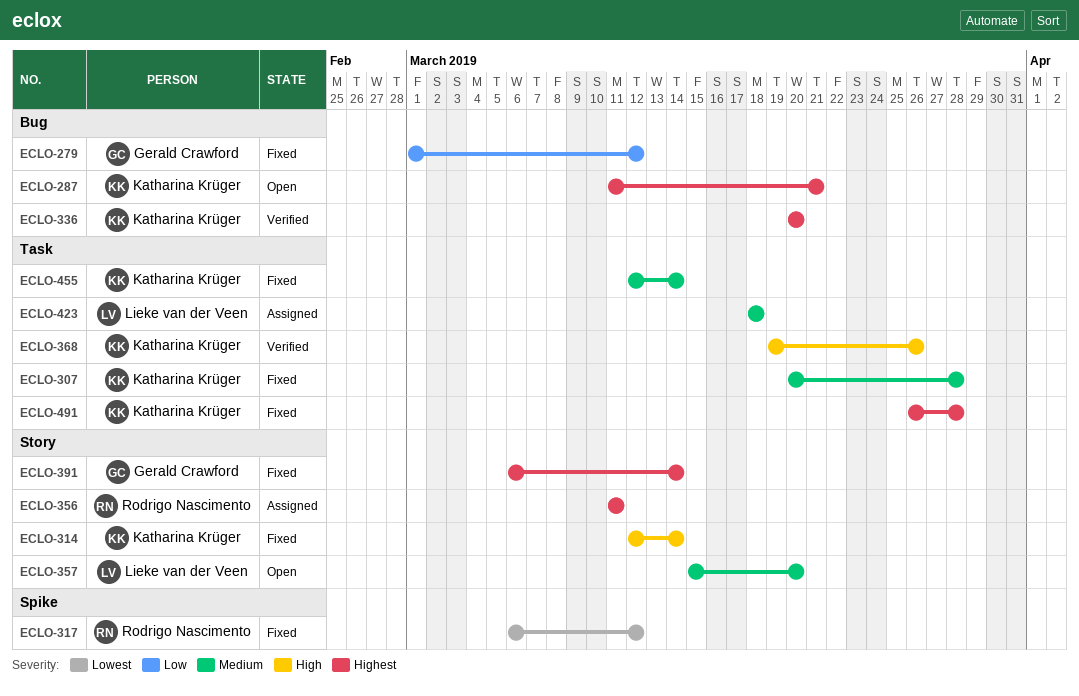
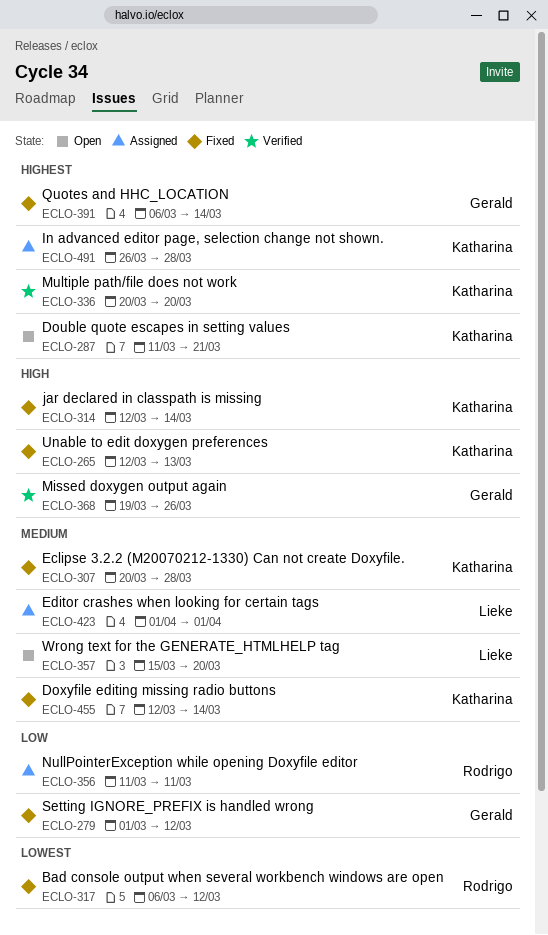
ECLO-265: none -> present
ECLO-356, priority: Highest -> Low
ECLO-368, owner: Katharina Krüger -> Gerald Crawford
ECLO-423, start: Mar 18 -> Apr 1
ECLO-423, due: Mar 18 -> Apr 1
ECLO-491, status: Fixed -> Assigned

